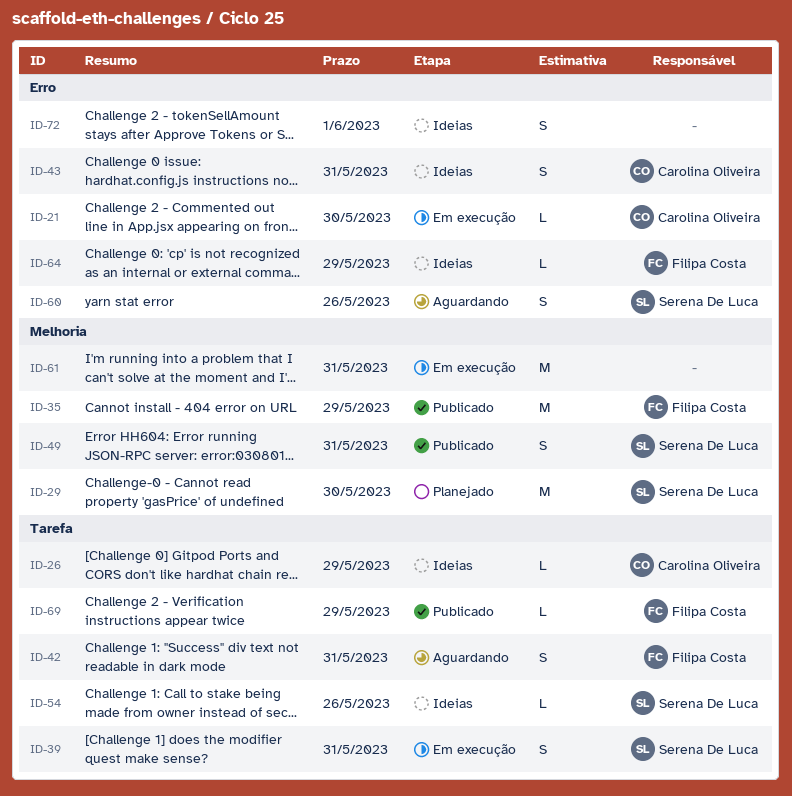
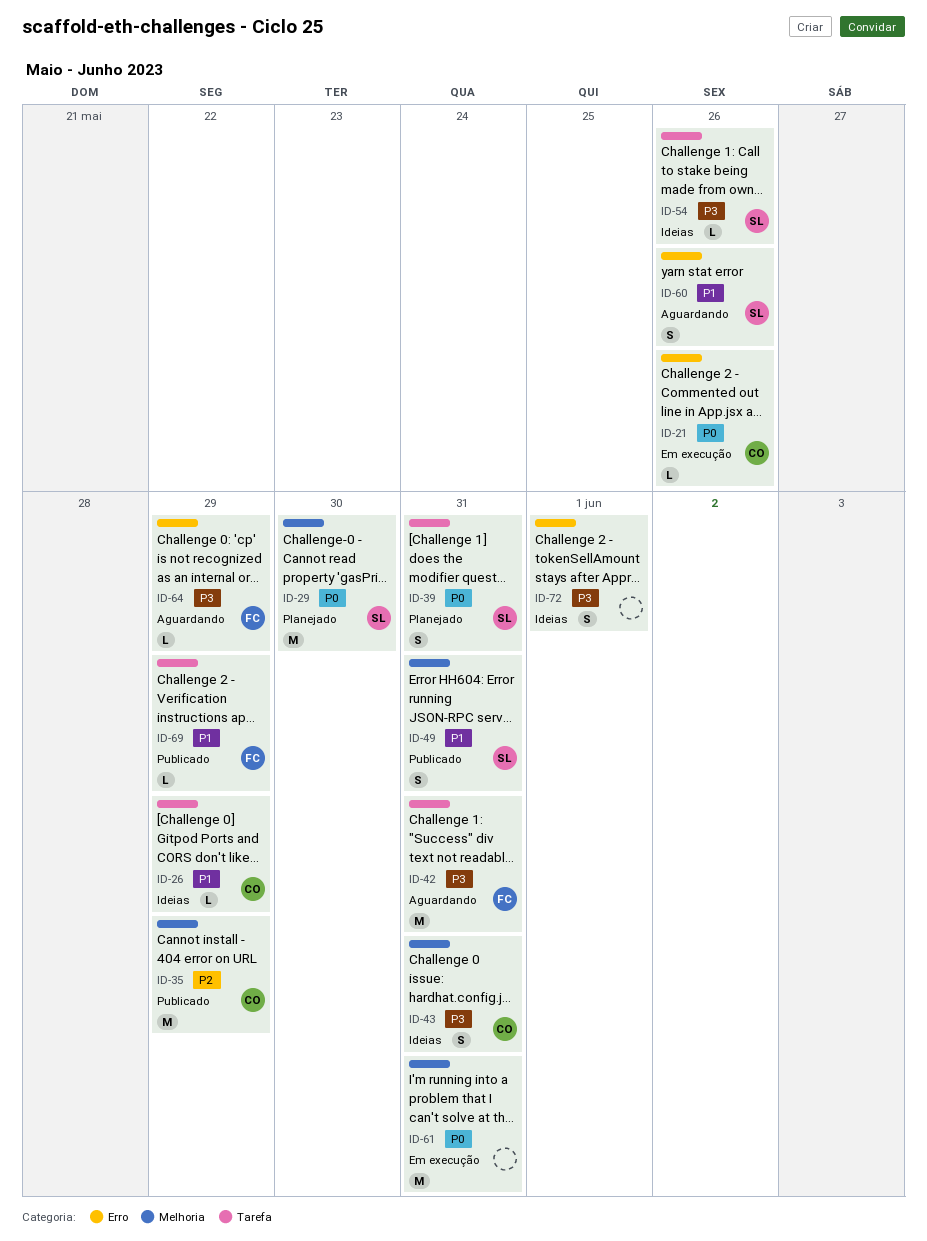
ID-21, due: May 30 -> May 26
ID-35, owner: Filipa Costa -> Carolina Oliveira
ID-39, status: Em execução -> Planejado
ID-42, estimate: S -> M
ID-43, label: Erro -> Melhoria
ID-64, status: Ideias -> Aguardando

